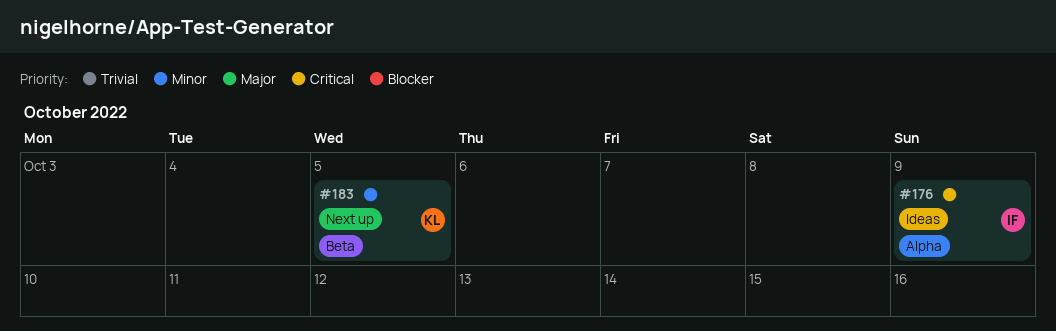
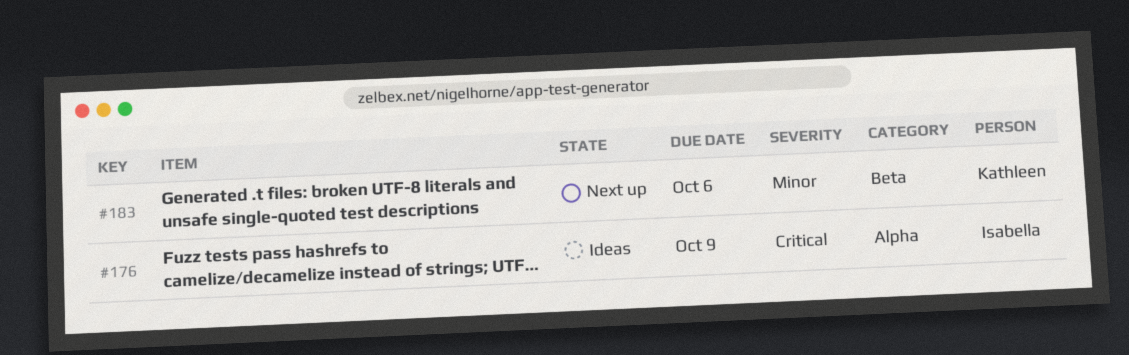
#183, due: Oct 5 -> Oct 6

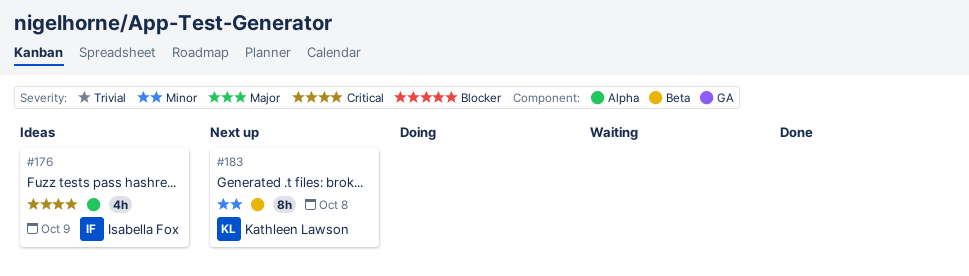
#183, due: Oct 6 -> Oct 8

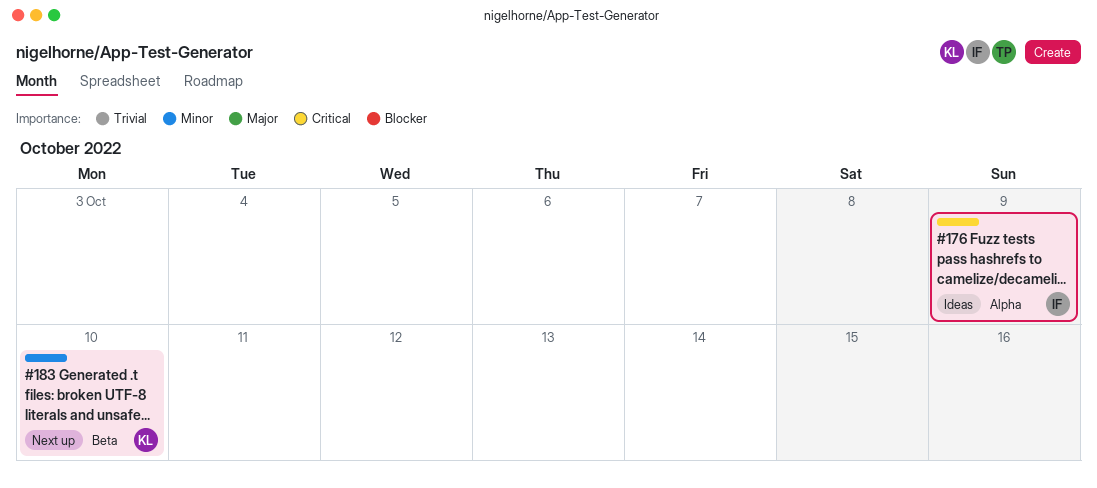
#183, due: Oct 8 -> Oct 10

